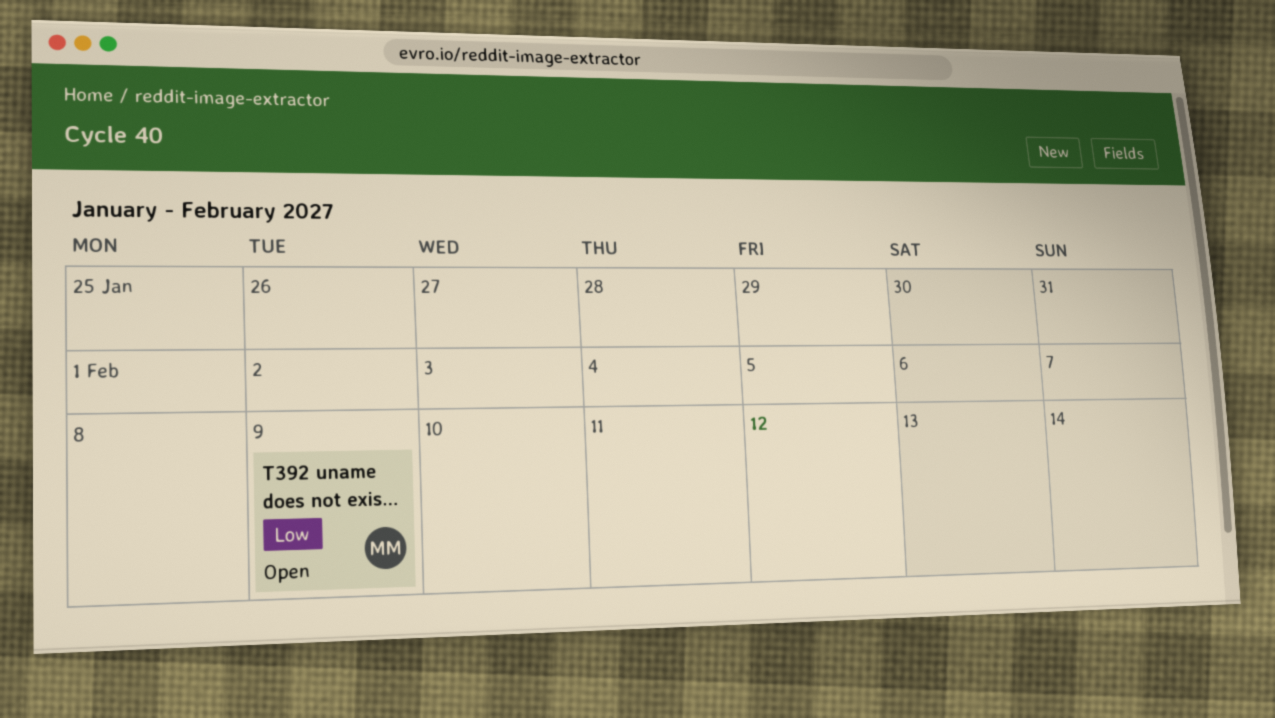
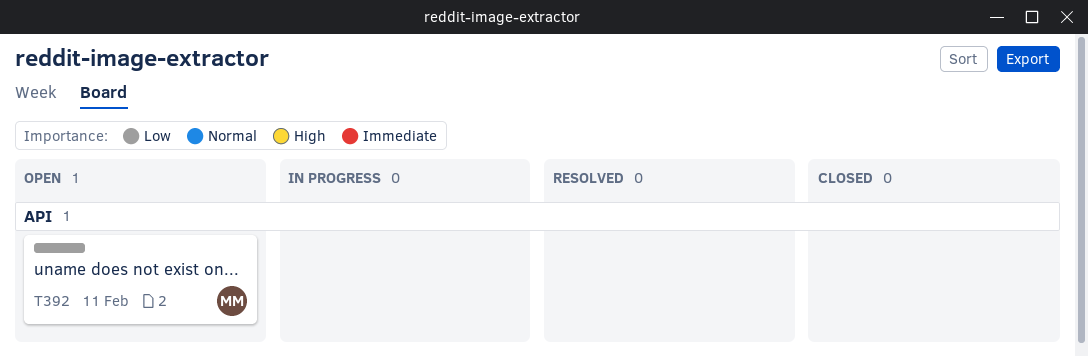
T392, due: Feb 9 -> Feb 11

